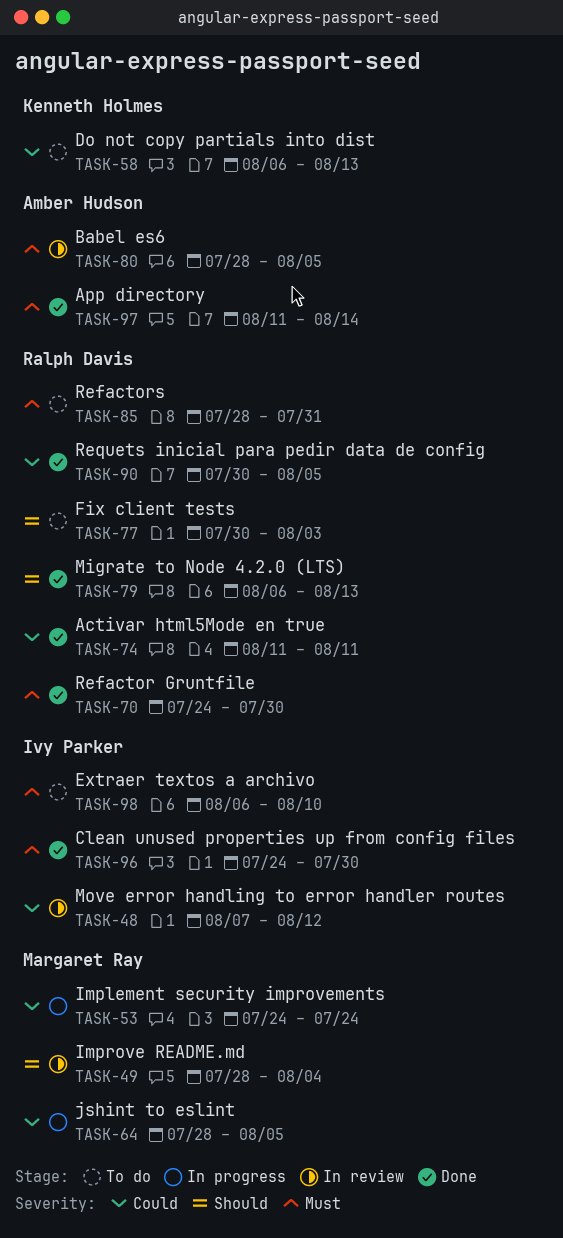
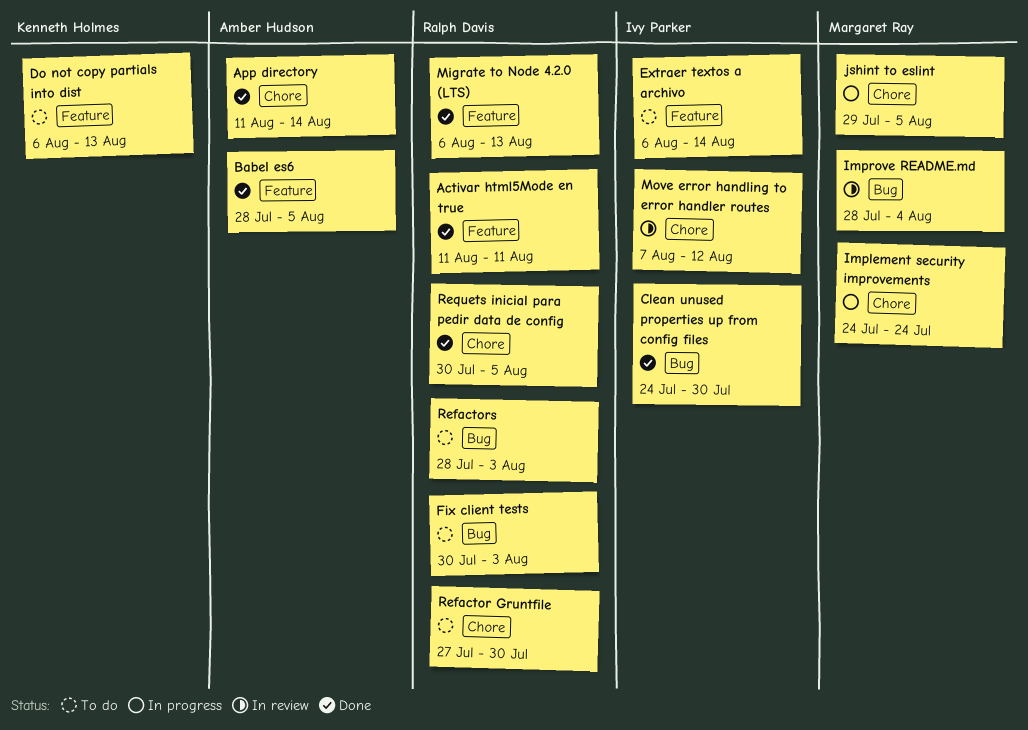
Babel es6, status: In review -> Done
Extraer textos a archivo, due: Aug 10 -> Aug 14
jshint to eslint, start: Jul 28 -> Jul 29
Refactor Gruntfile, status: Done -> To do
Refactor Gruntfile, start: Jul 24 -> Jul 27
Refactors, due: Jul 31 -> Aug 3

